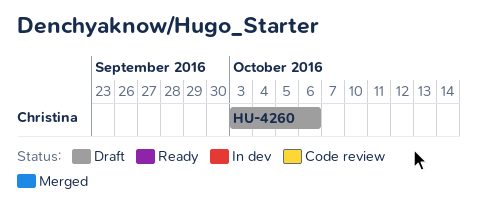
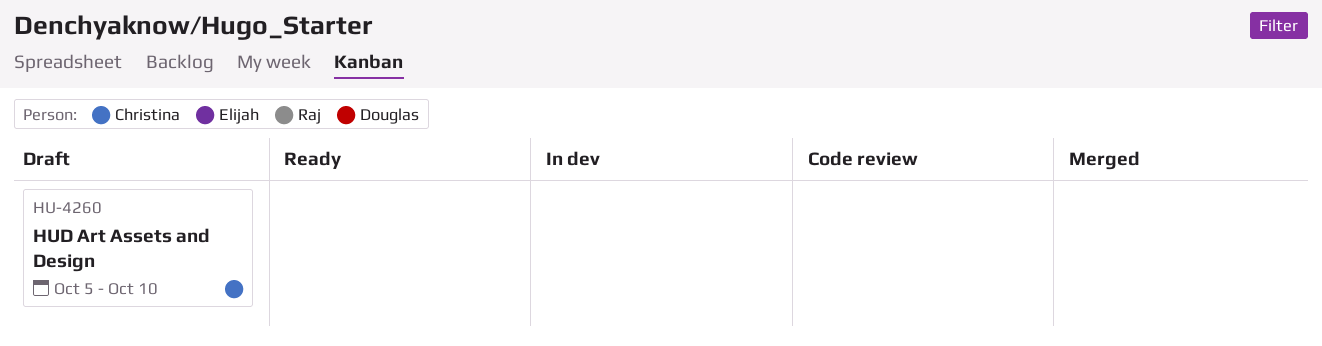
HU-4260, start: Oct 3 -> Oct 5
HU-4260, due: Oct 6 -> Oct 10

